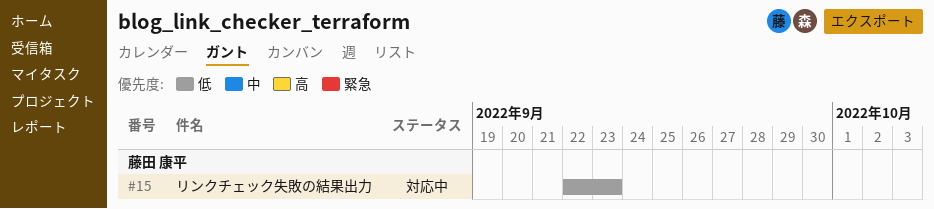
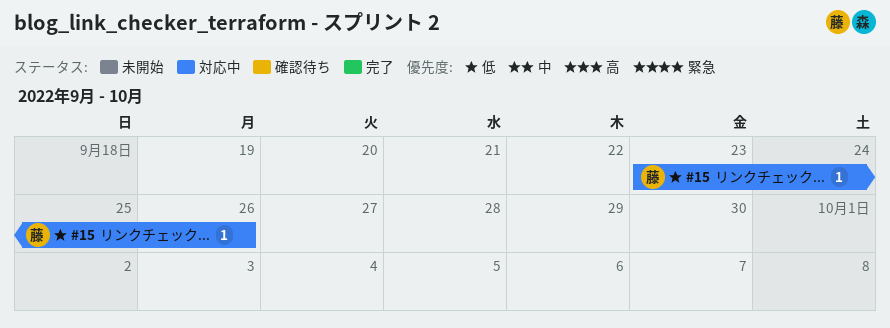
#15, start: Sep 22 -> Sep 23
#15, due: Sep 23 -> Sep 26

